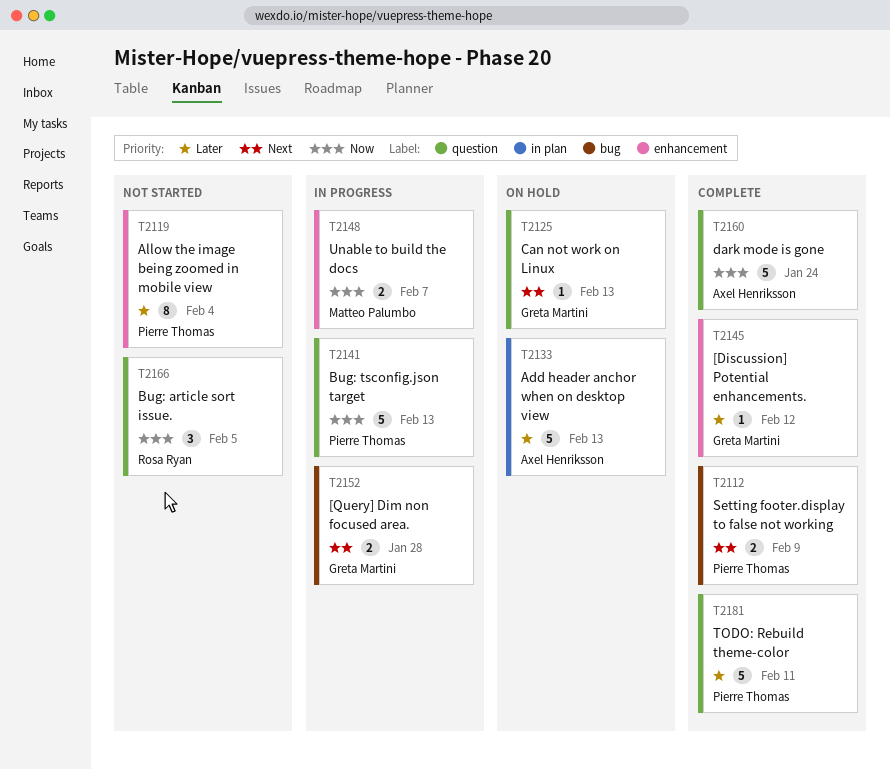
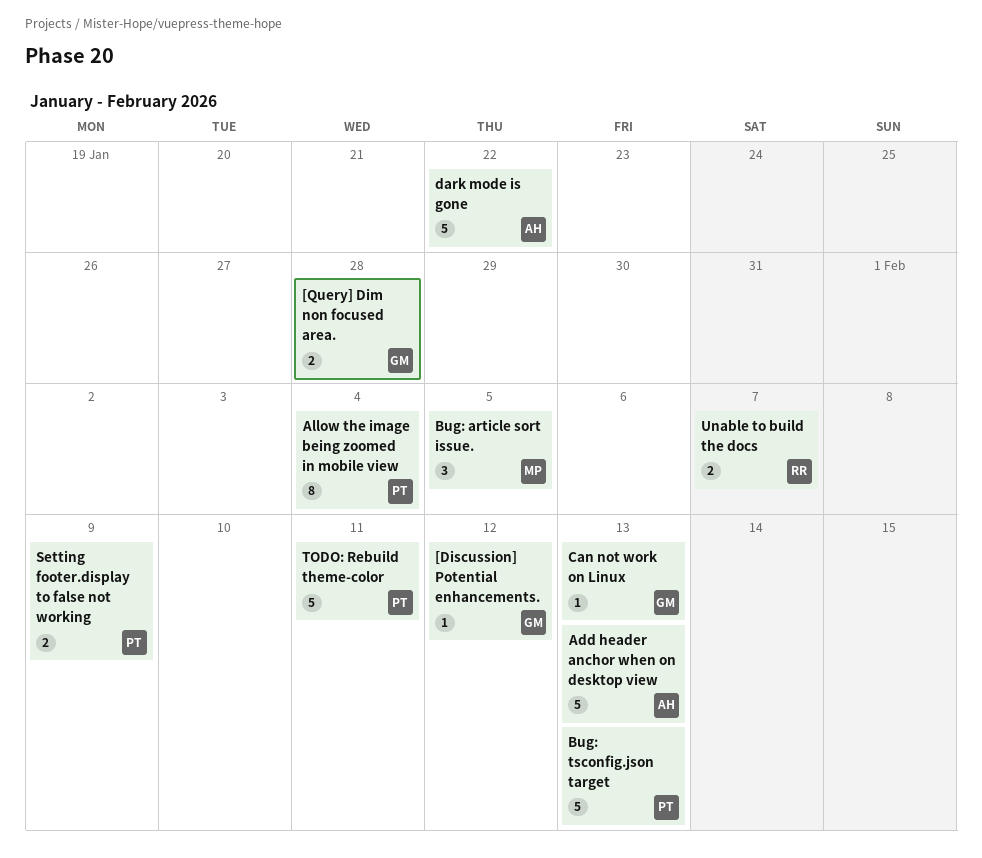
Bug: article sort issue., owner: Rosa Ryan -> Matteo Palumbo
dark mode is gone, due: Jan 24 -> Jan 22
Unable to build the docs, owner: Matteo Palumbo -> Rosa Ryan

